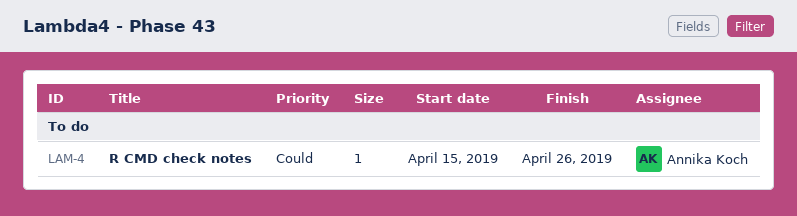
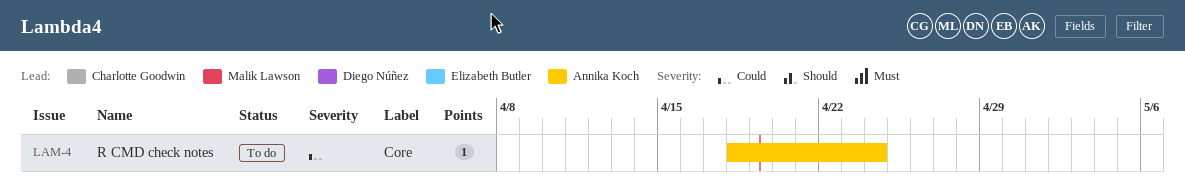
LAM-4, start: Apr 15 -> Apr 18
LAM-4, due: Apr 26 -> Apr 24

